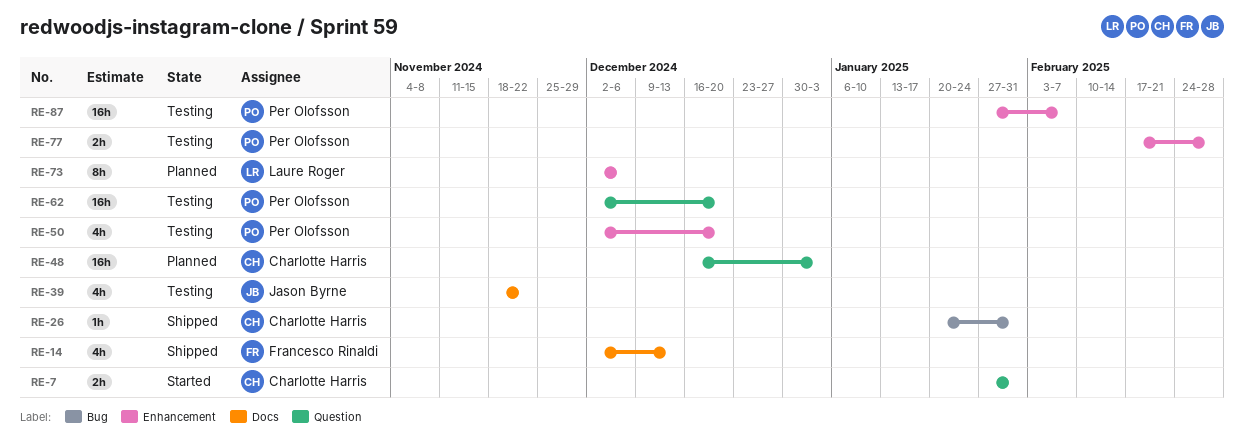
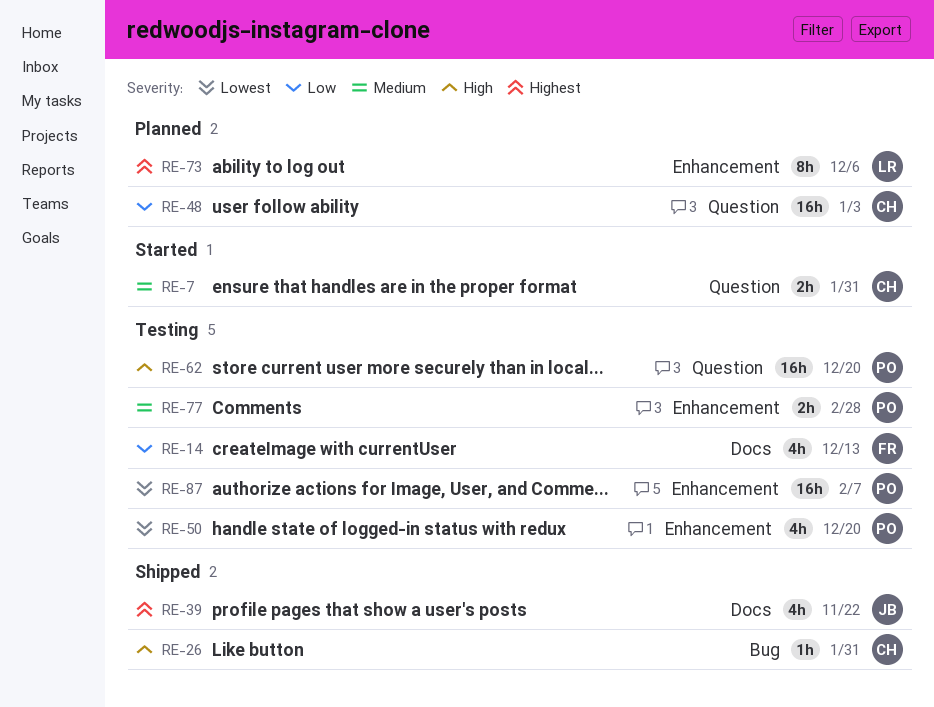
RE-14, status: Shipped -> Testing
RE-39, status: Testing -> Shipped

